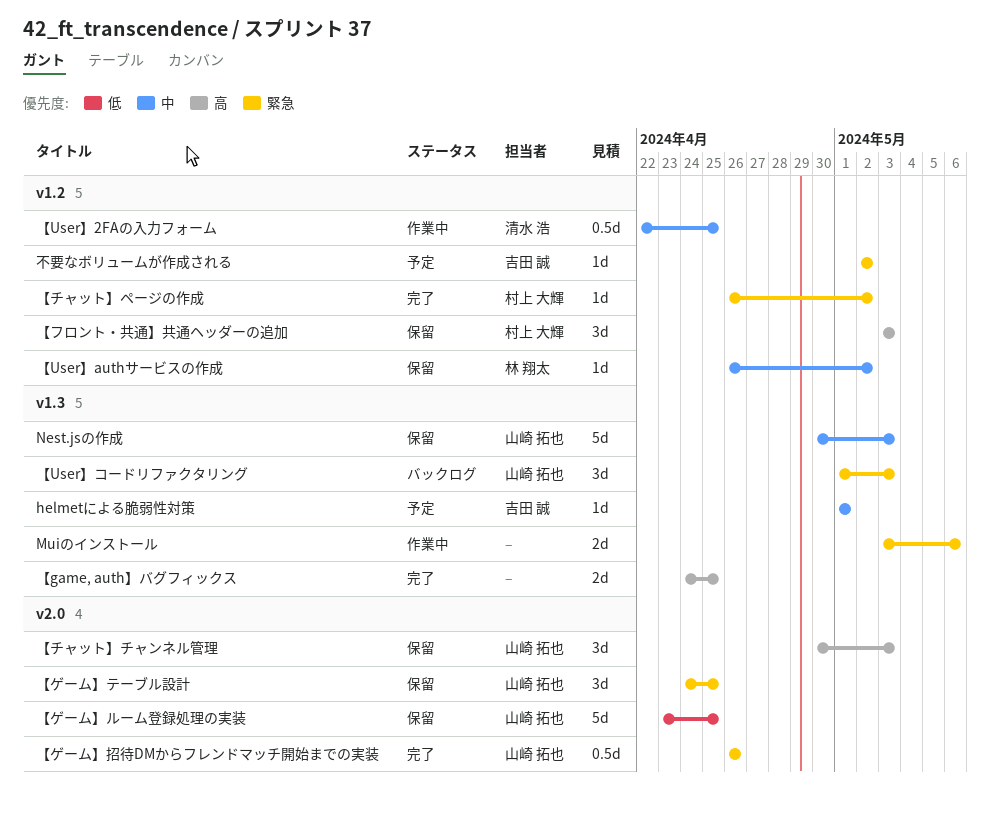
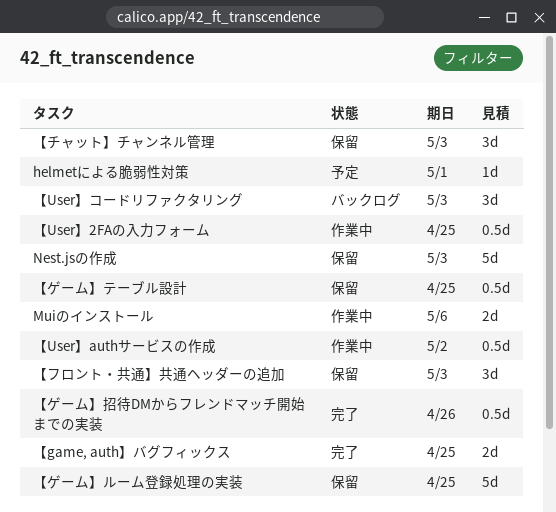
【User】authサービスの作成, status: 保留 -> 作業中
【User】authサービスの作成, estimate: 1d -> 0.5d
【ゲーム】テーブル設計, estimate: 3d -> 0.5d
【チャット】ページの作成: present -> none
不要なボリュームが作成される: present -> none

